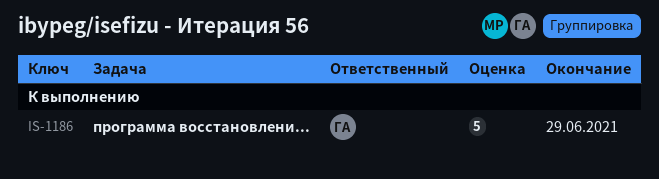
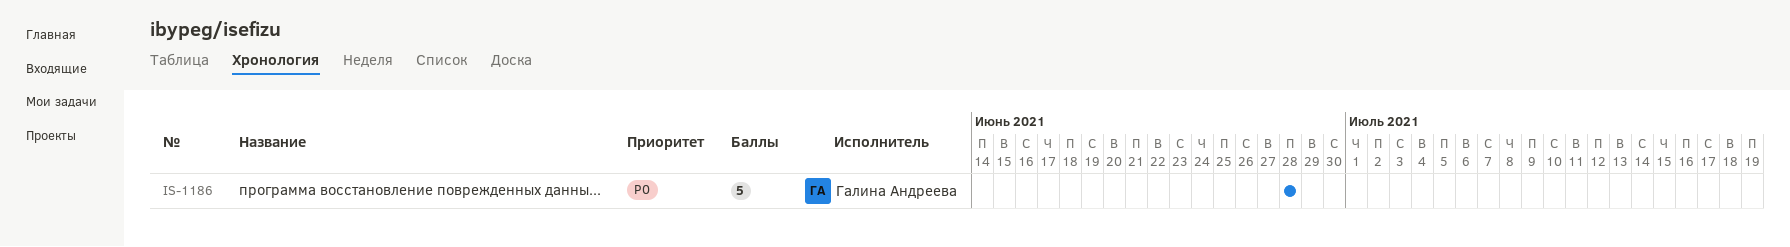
IS-1186, due: Jun 29 -> Jun 28

